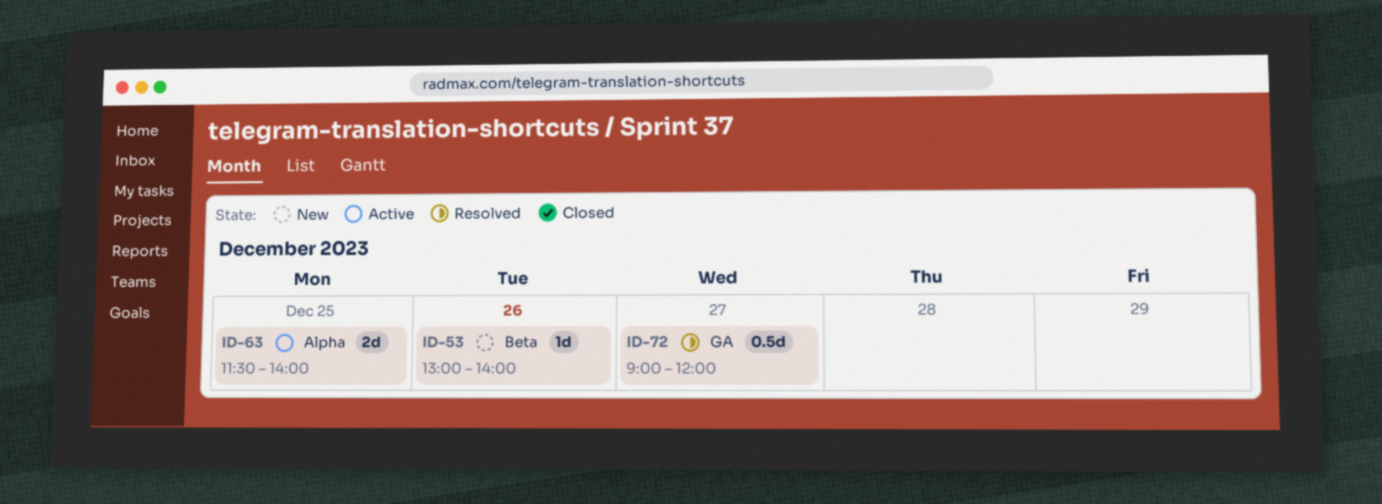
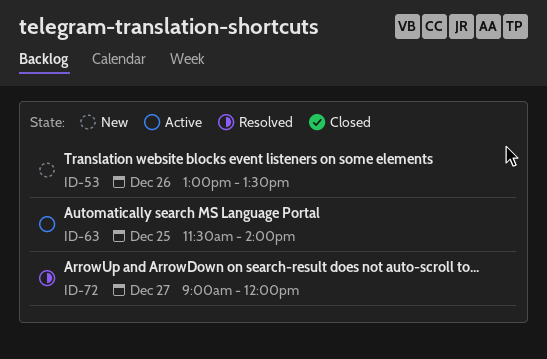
ID-53, ends: 14:00 -> 13:30

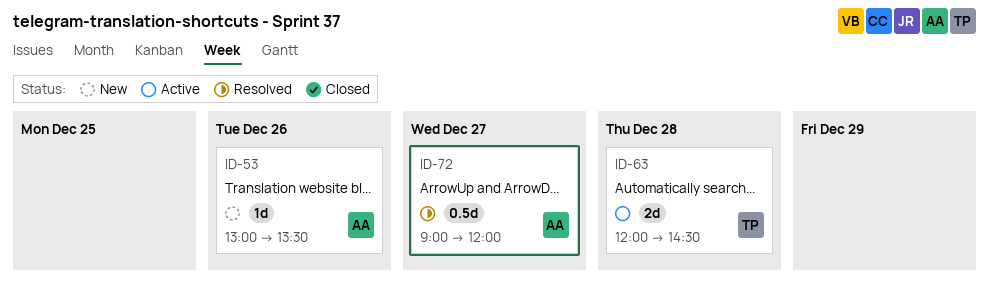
ID-63, day: Dec 25 -> Dec 28
ID-63, begins: 11:30 -> 12:00
ID-63, ends: 14:00 -> 14:30

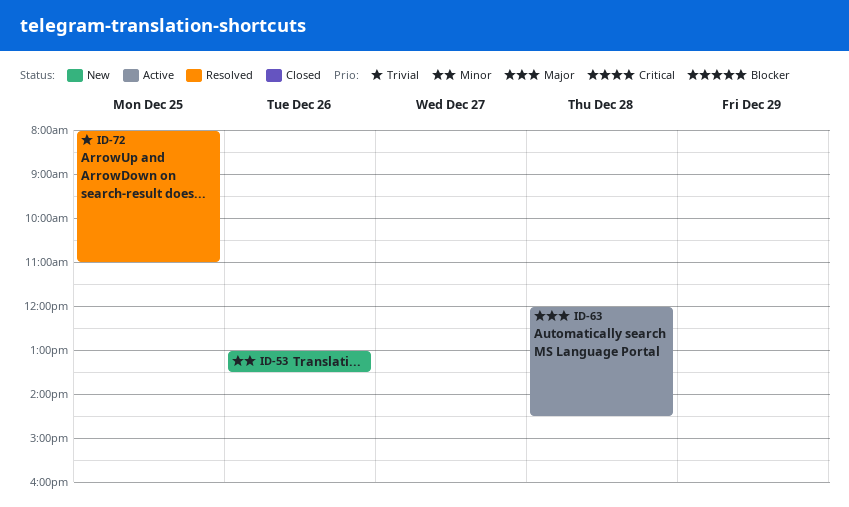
ID-72, day: Dec 27 -> Dec 25
ID-72, begins: 09:00 -> 08:00
ID-72, ends: 12:00 -> 11:00

